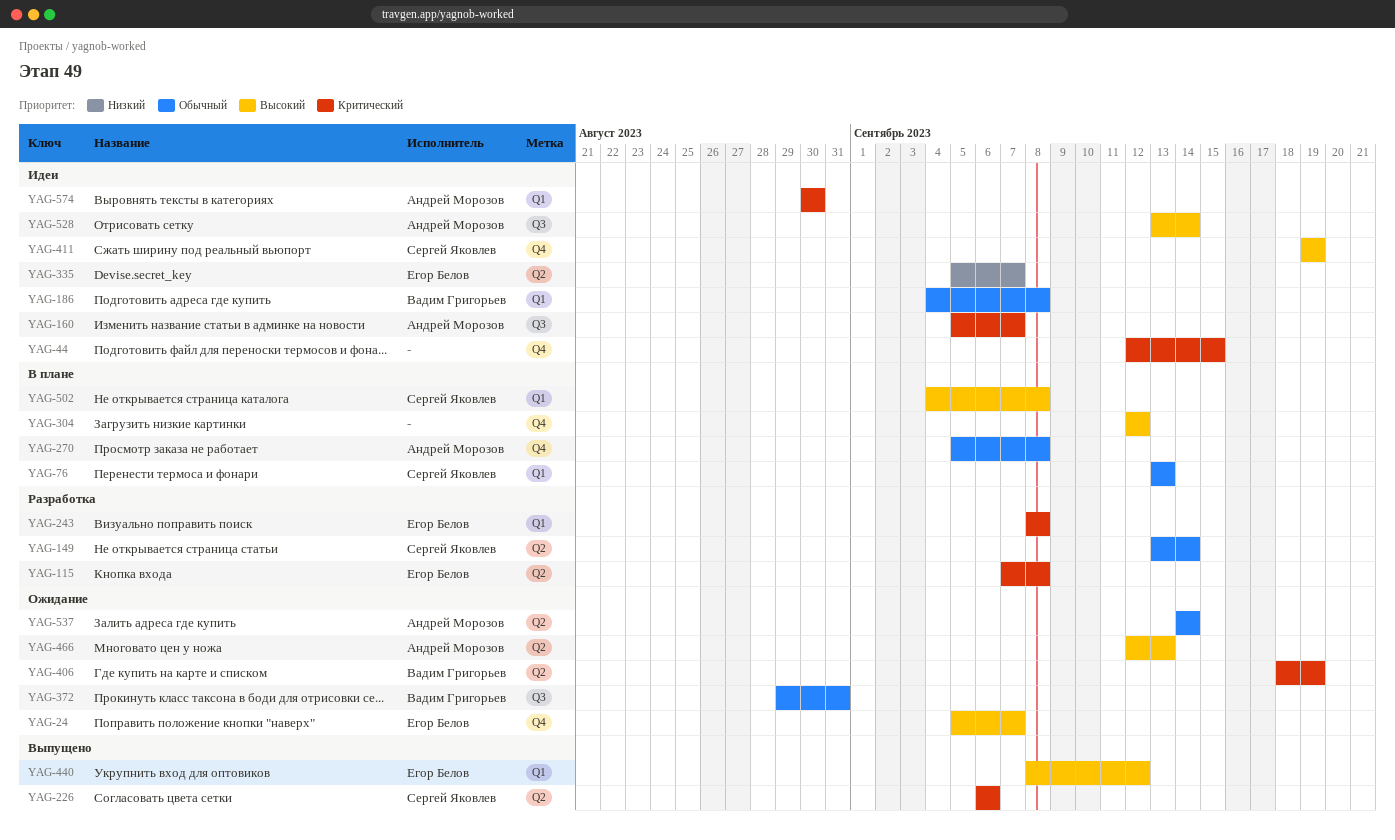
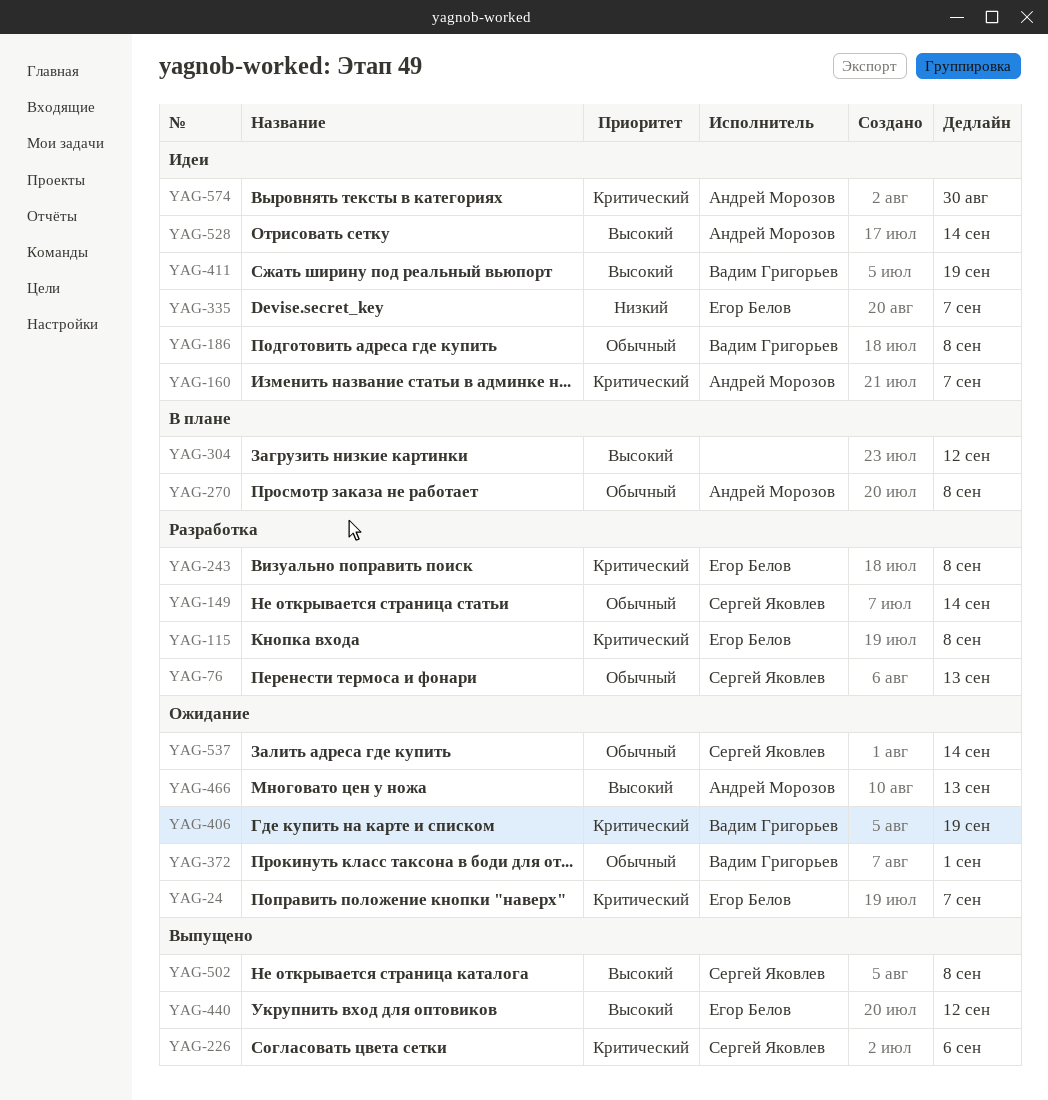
YAG-24, priority: Высокий -> Критический
YAG-44: present -> none
YAG-76, status: В плане -> Разработка
YAG-372, due: Aug 31 -> Sep 1
YAG-411, owner: Сергей Яковлев -> Вадим Григорьев
YAG-502, status: В плане -> Выпущено
YAG-537, owner: Андрей Морозов -> Сергей Яковлев

